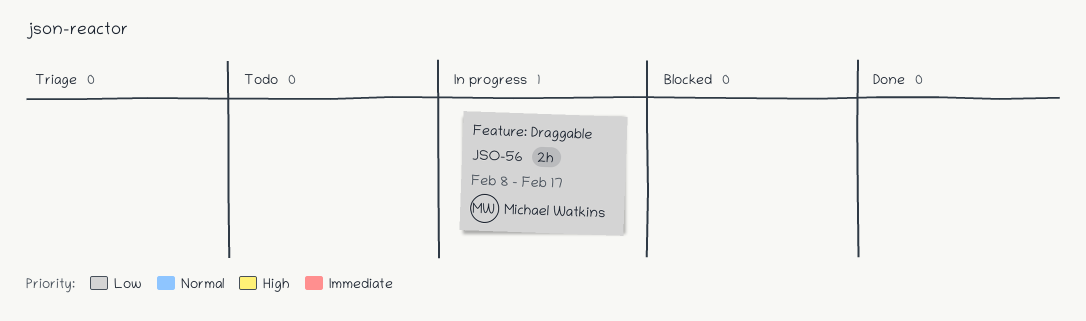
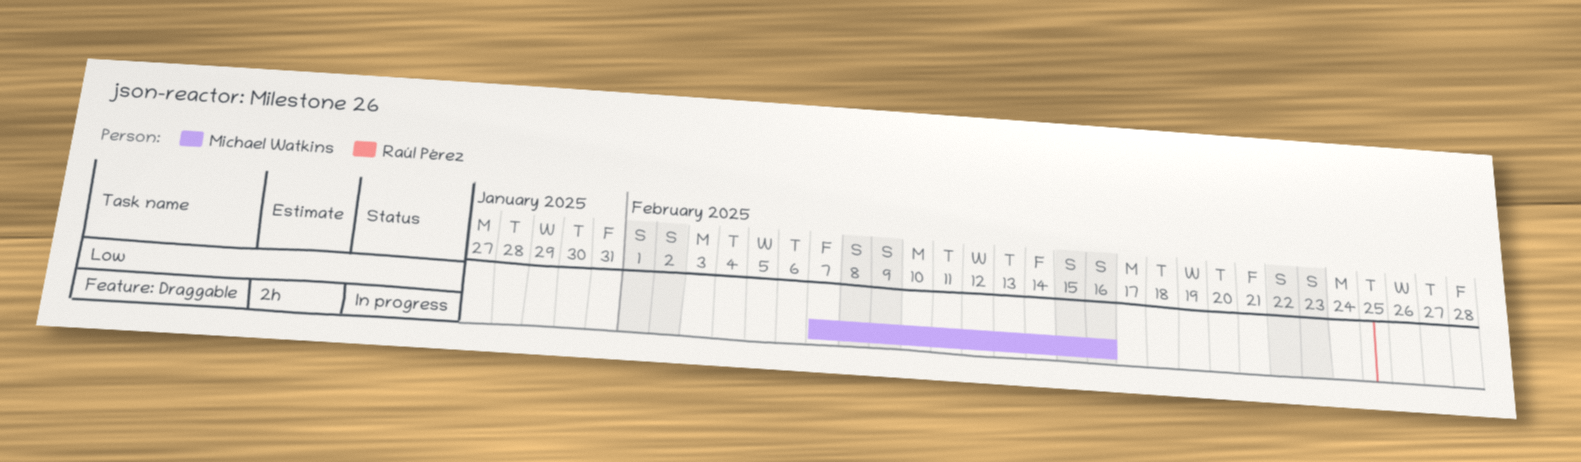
Feature: Draggable, start: Feb 8 -> Feb 7
Feature: Draggable, due: Feb 17 -> Feb 16

